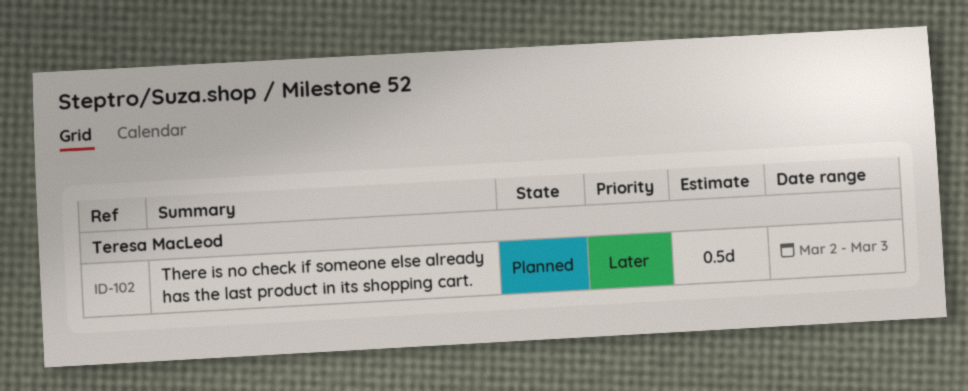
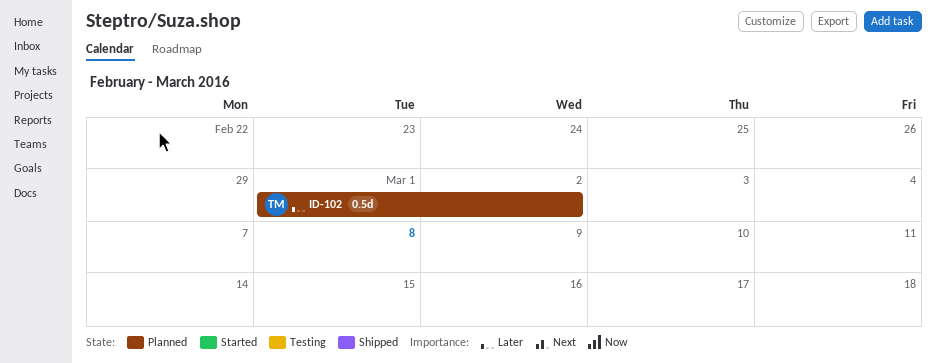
ID-102, start: Mar 2 -> Mar 1
ID-102, due: Mar 3 -> Mar 2

